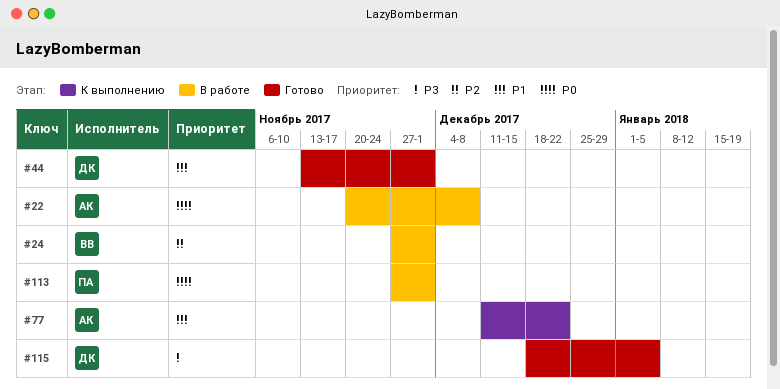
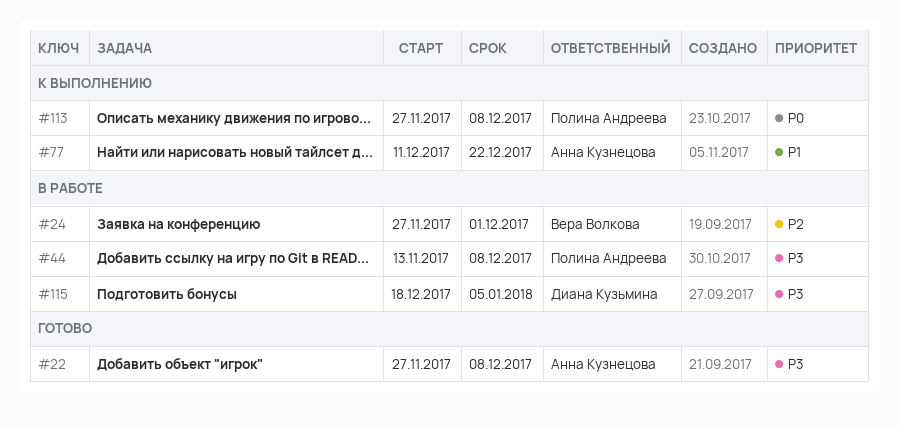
#22, status: В работе -> Готово
#22, priority: P0 -> P3
#22, start: Nov 20 -> Nov 27
#44, status: Готово -> В работе
#44, owner: Диана Кузьмина -> Полина Андреева
#44, priority: P1 -> P3
#44, due: Dec 1 -> Dec 8
#113, status: В работе -> К выполнению
#113, due: Dec 1 -> Dec 8
#115, status: Готово -> В работе

